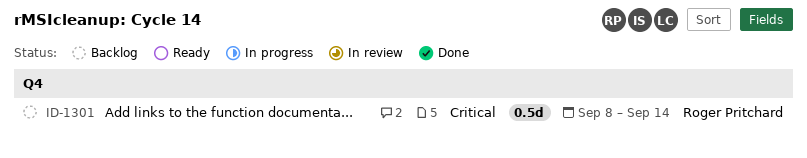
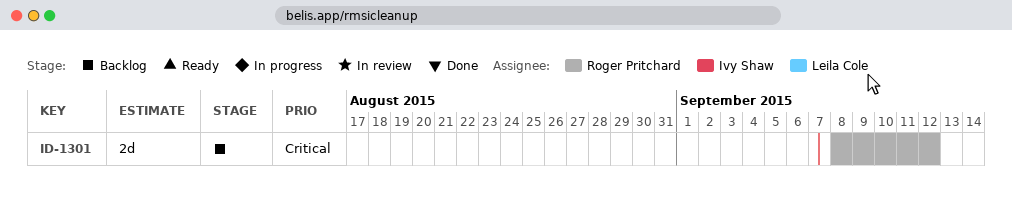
ID-1301, estimate: 0.5d -> 2d
ID-1301, due: Sep 14 -> Sep 12

